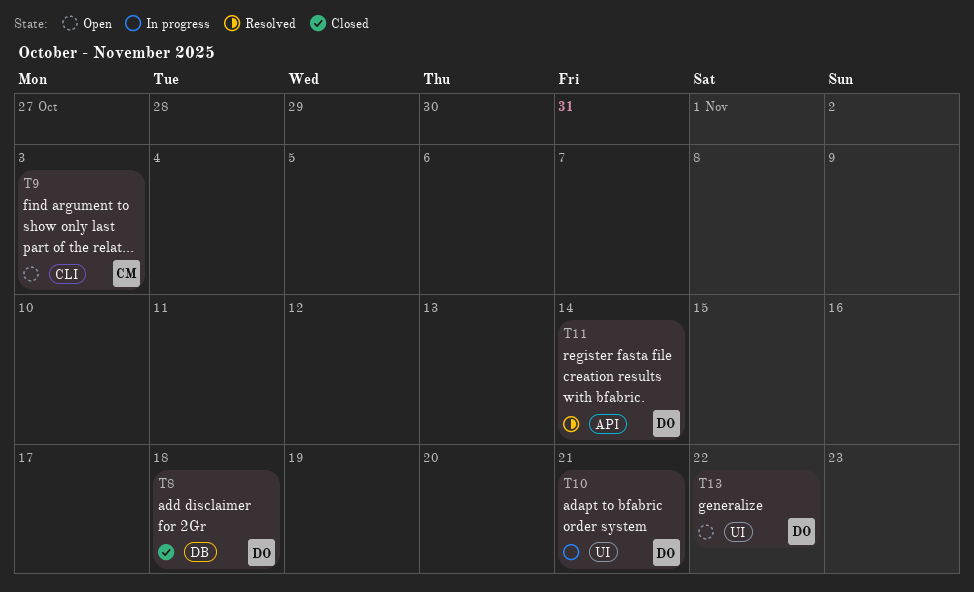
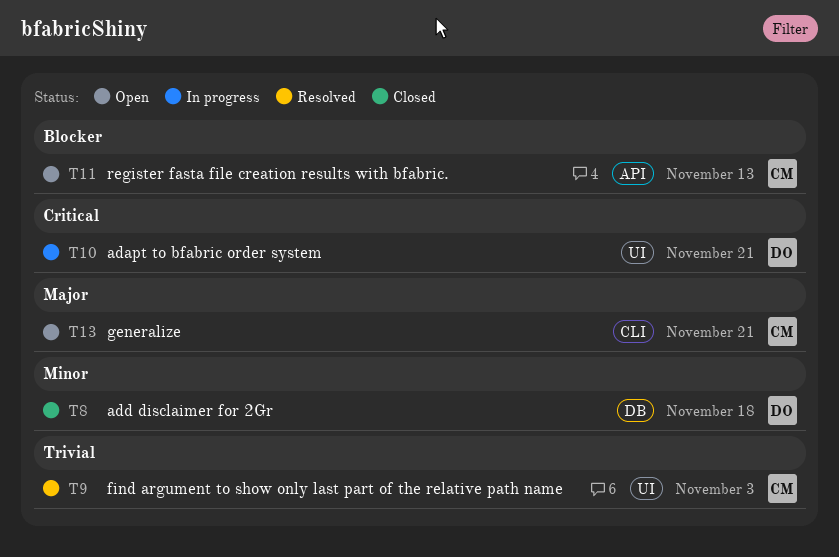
T9, status: Open -> Resolved
T9, label: CLI -> UI
T11, status: Resolved -> Open
T11, owner: DO -> CM
T11, due: Nov 14 -> Nov 13
T13, owner: DO -> CM
T13, label: UI -> CLI
T13, due: Nov 22 -> Nov 21

